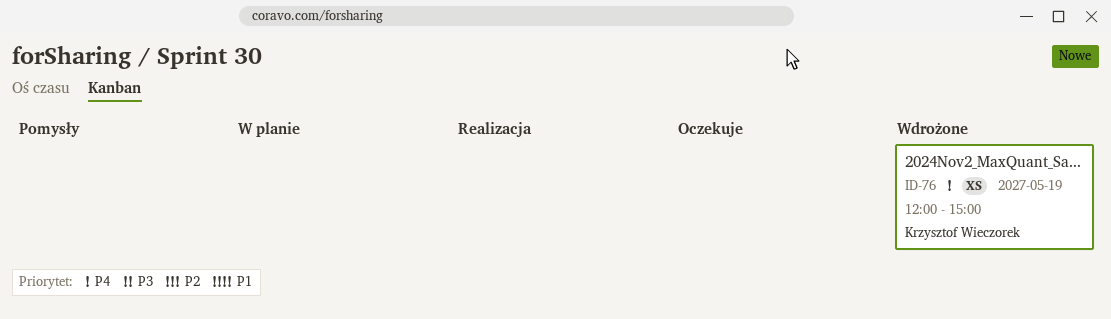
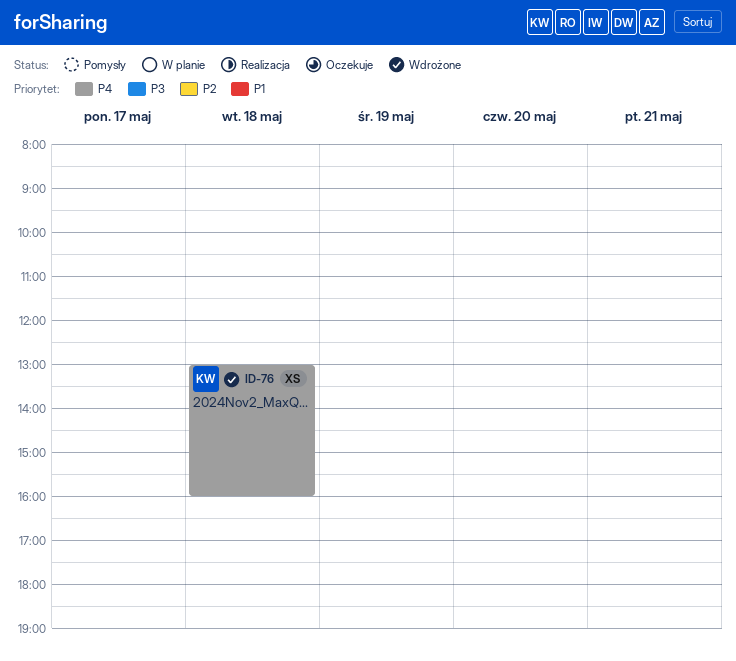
ID-76, day: May 19 -> May 18
ID-76, begins: 12:00 -> 13:00
ID-76, ends: 15:00 -> 16:00

